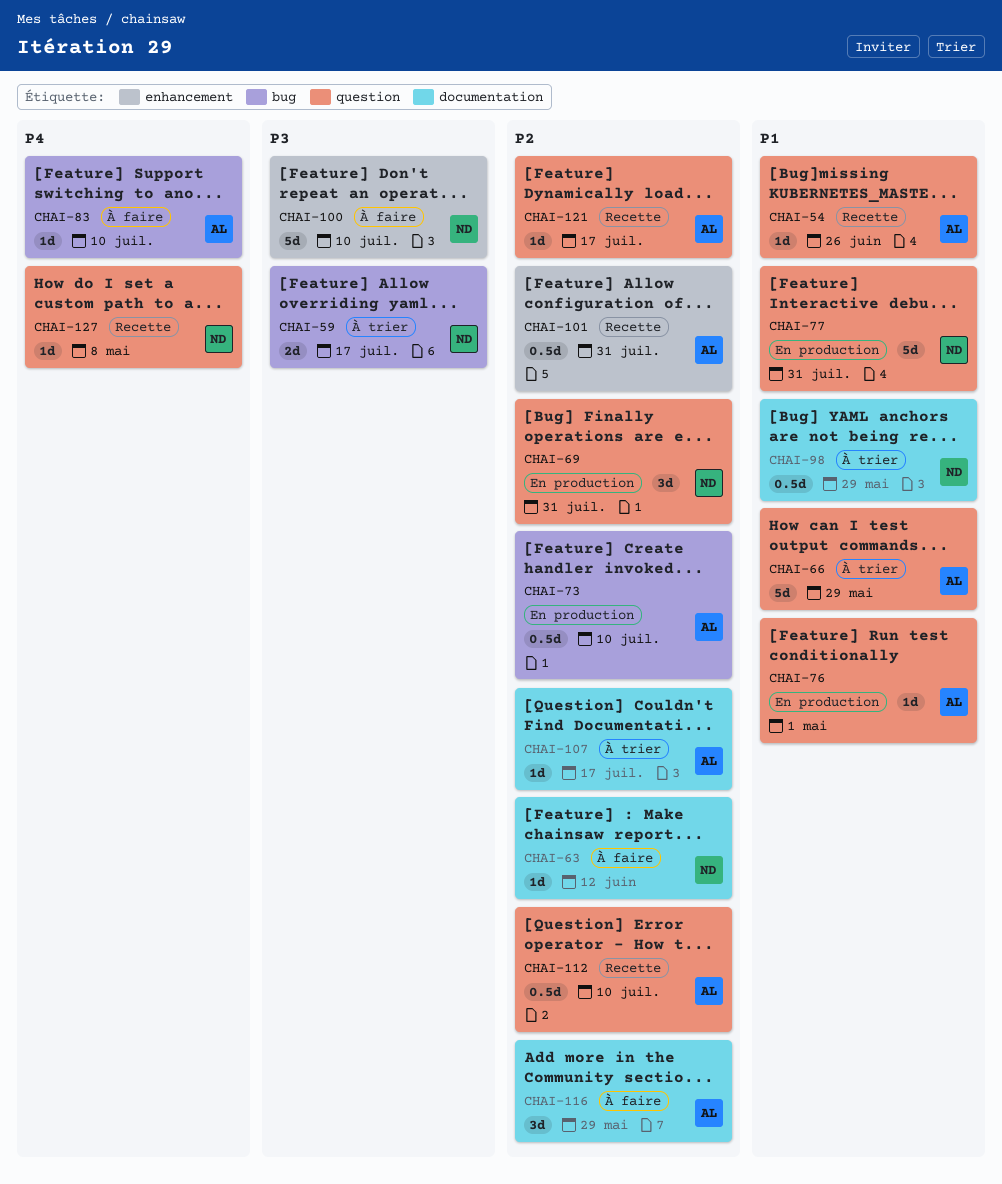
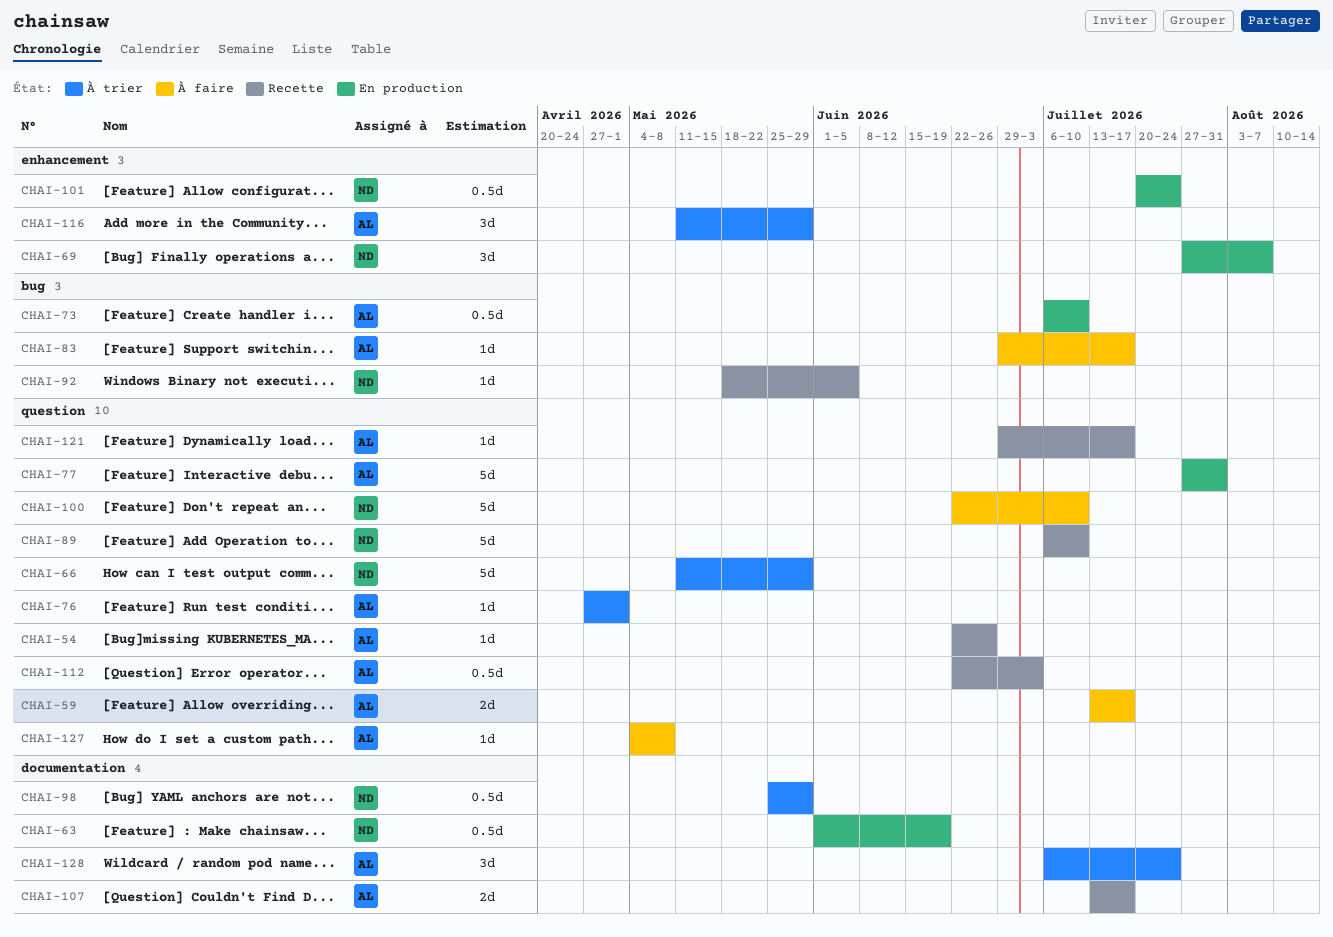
CHAI-59, status: À trier -> À faire
CHAI-59, owner: ND -> AL
CHAI-59, label: bug -> question
CHAI-63, status: À faire -> En production
CHAI-63, estimate: 1d -> 0.5d
CHAI-63, due: Jun 12 -> Jun 19
CHAI-66, owner: AL -> ND
CHAI-69, label: question -> enhancement
CHAI-69, due: Jul 31 -> Aug 7
CHAI-76, status: En production -> À trier
CHAI-77, owner: ND -> AL
CHAI-83, due: Jul 10 -> Jul 17
CHAI-89: none -> present
CHAI-92: none -> present
CHAI-100, label: enhancement -> question
CHAI-101, status: Recette -> En production
CHAI-101, owner: AL -> ND
CHAI-101, due: Jul 31 -> Jul 24
CHAI-107, status: À trier -> Recette
CHAI-107, estimate: 1d -> 2d
CHAI-112, due: Jul 10 -> Jul 3
CHAI-116, status: À faire -> À trier
CHAI-116, label: documentation -> enhancement
CHAI-127, status: Recette -> À faire
CHAI-127, owner: ND -> AL
CHAI-128: none -> present

